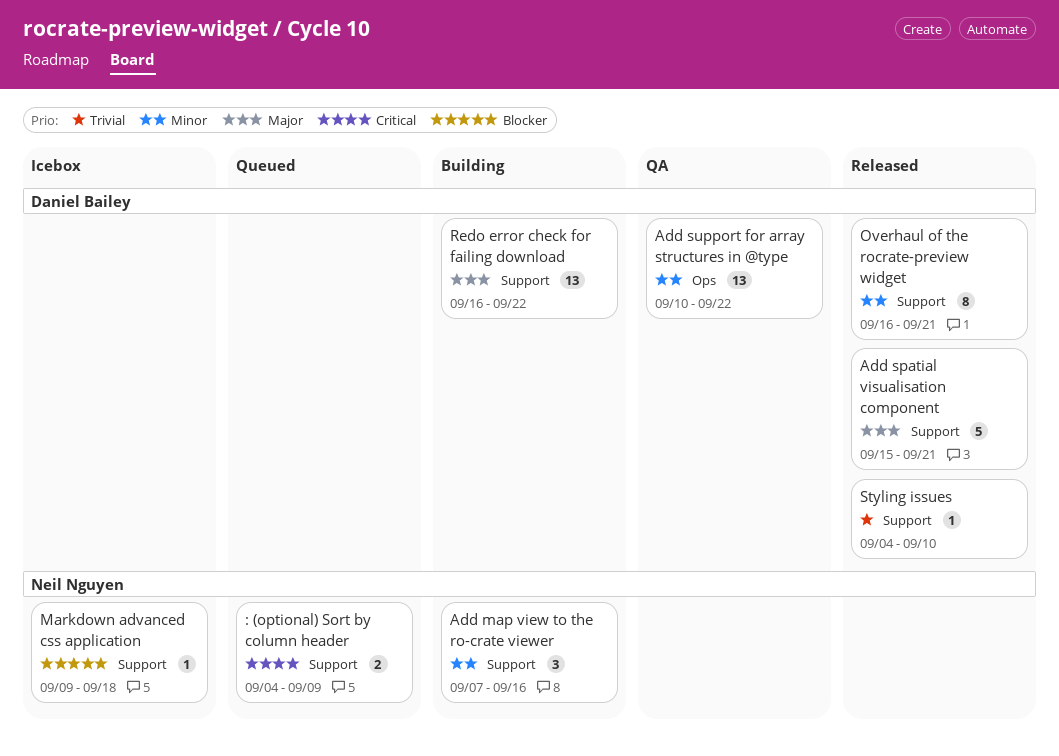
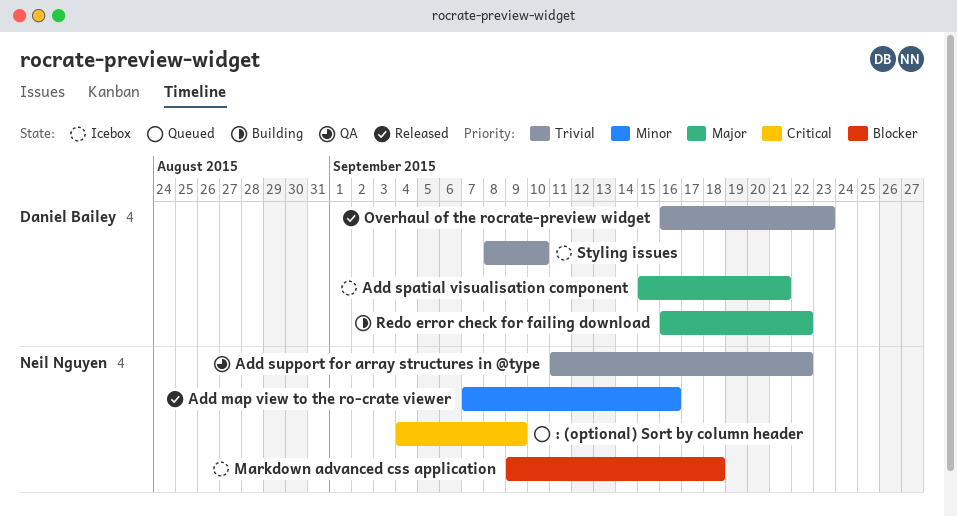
Add map view to the ro-crate viewer, status: Building -> Released
Add spatial visualisation component, status: Released -> Icebox
Add support for array structures in @type, owner: Daniel Bailey -> Neil Nguyen
Add support for array structures in @type, priority: Minor -> Trivial
Add support for array structures in @type, start: Sep 10 -> Sep 11
Overhaul of the rocrate-preview widget, priority: Minor -> Trivial
Overhaul of the rocrate-preview widget, due: Sep 21 -> Sep 23
Styling issues, status: Released -> Icebox
Styling issues, start: Sep 4 -> Sep 8

